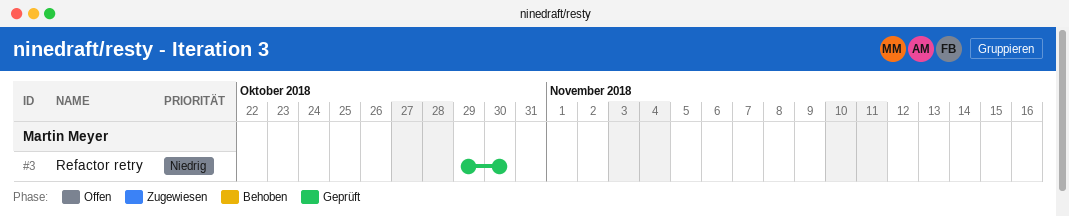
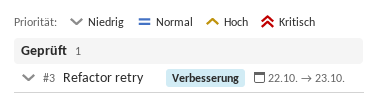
#3, start: Oct 29 -> Oct 22
#3, due: Oct 30 -> Oct 23

